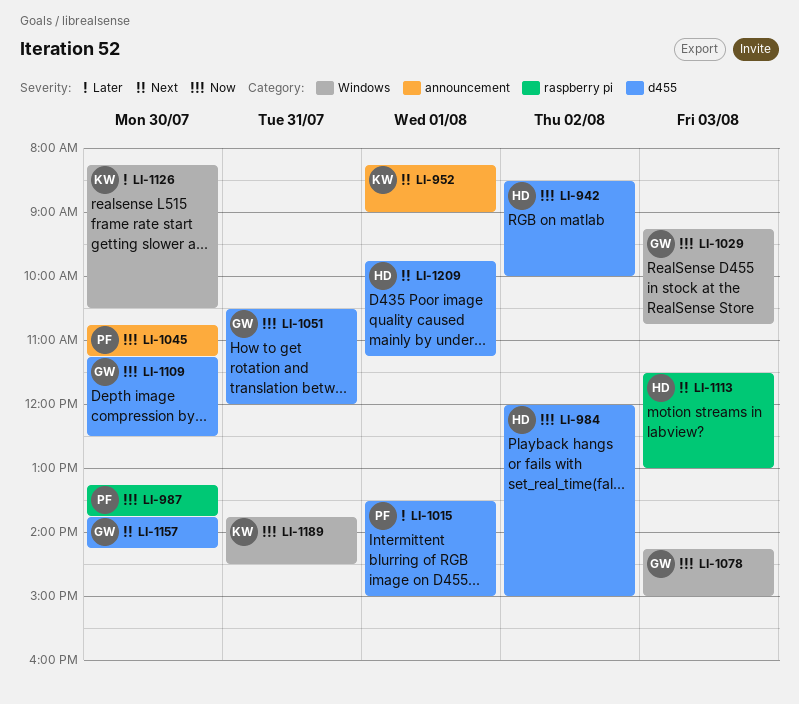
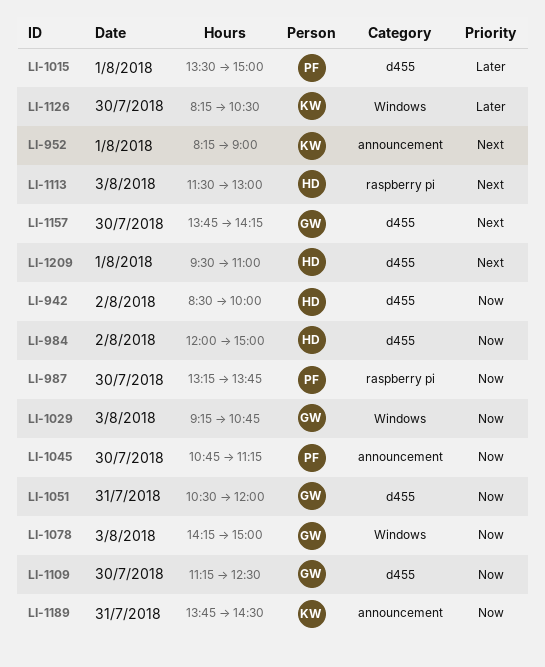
LI-1189, label: Windows -> announcement
LI-1209, begins: 09:45 -> 09:30
LI-1209, ends: 11:15 -> 11:00

